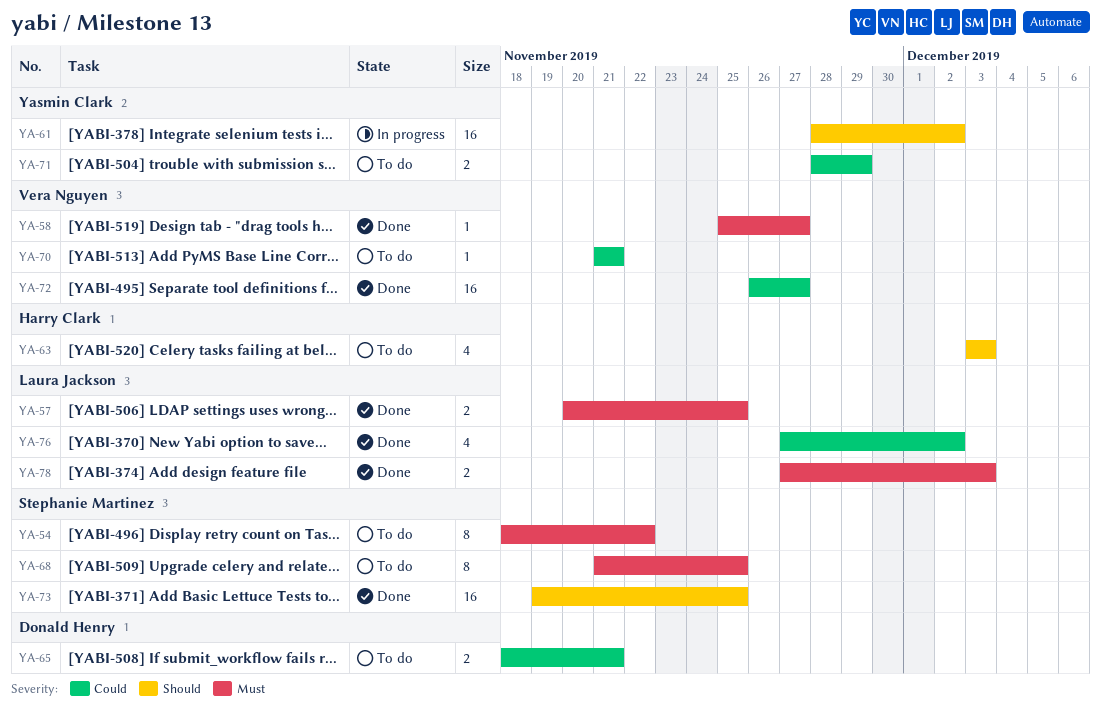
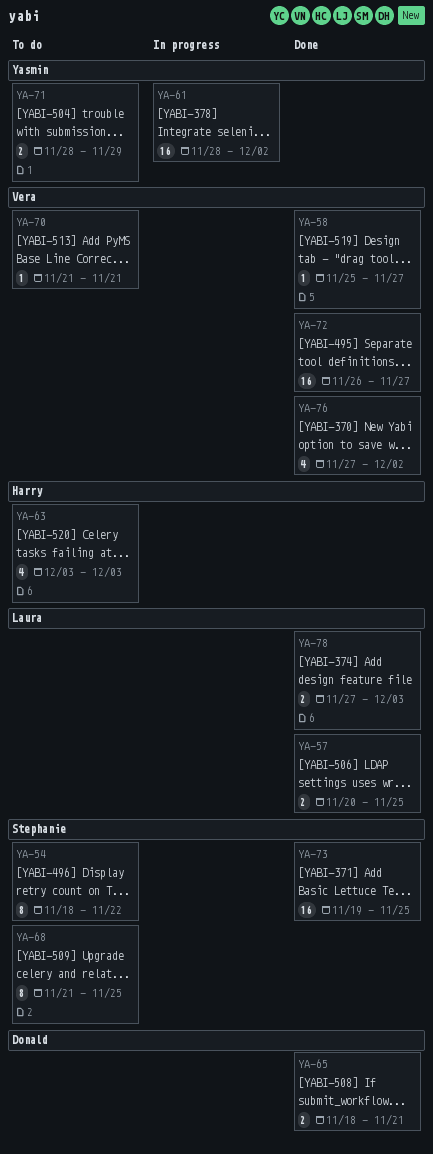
YA-65, status: To do -> Done
YA-76, owner: Laura Jackson -> Vera Nguyen

